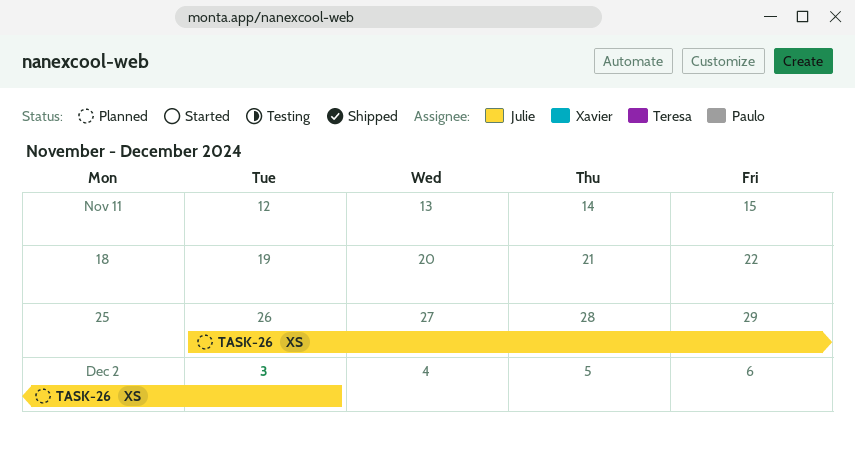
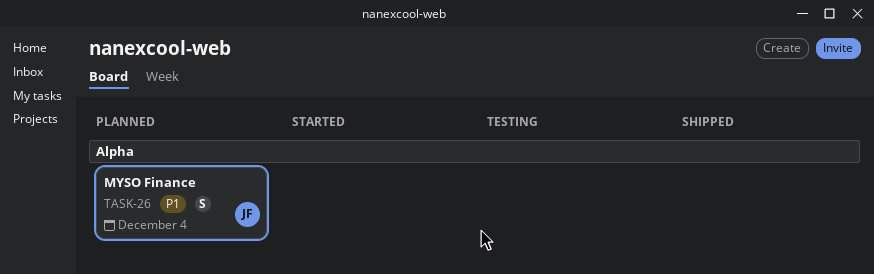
TASK-26, estimate: XS -> S
TASK-26, due: Dec 3 -> Dec 4

